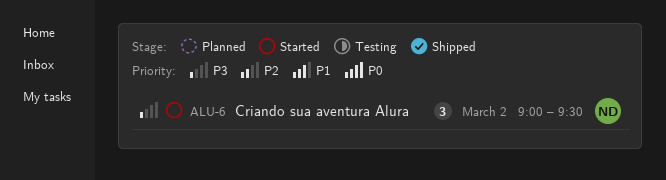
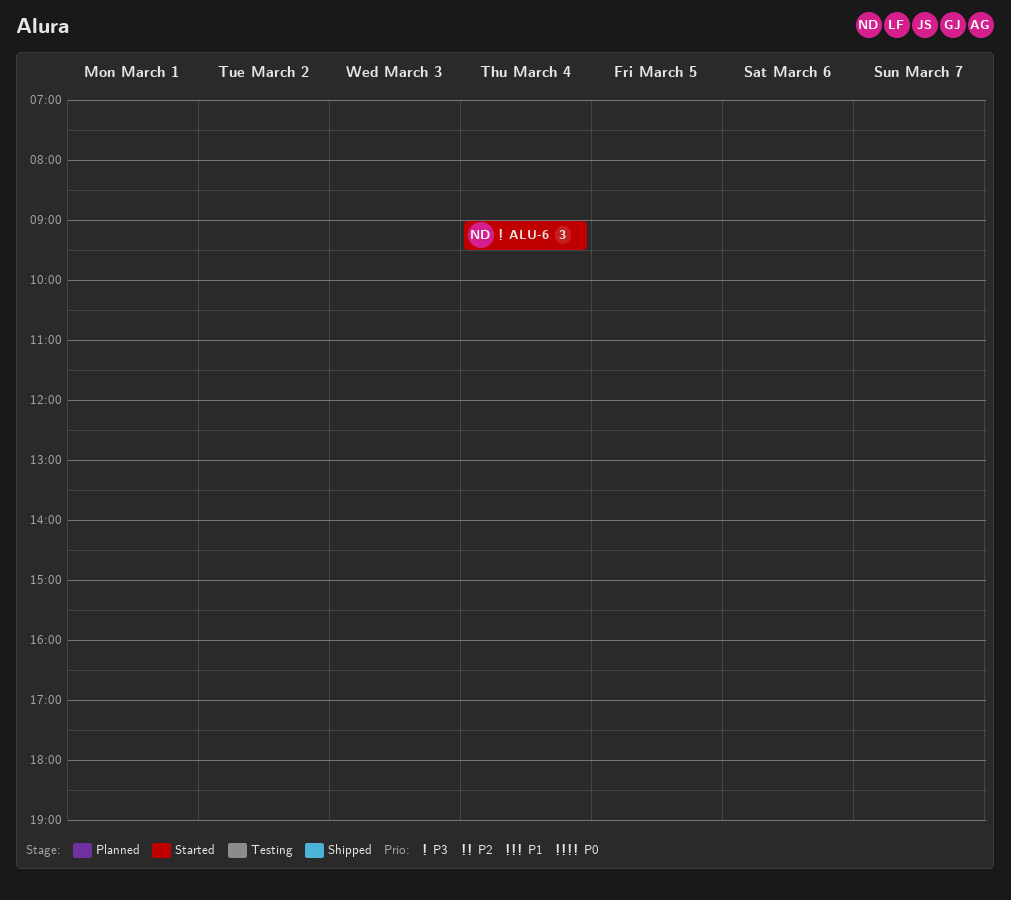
ALU-6, day: Mar 2 -> Mar 4

